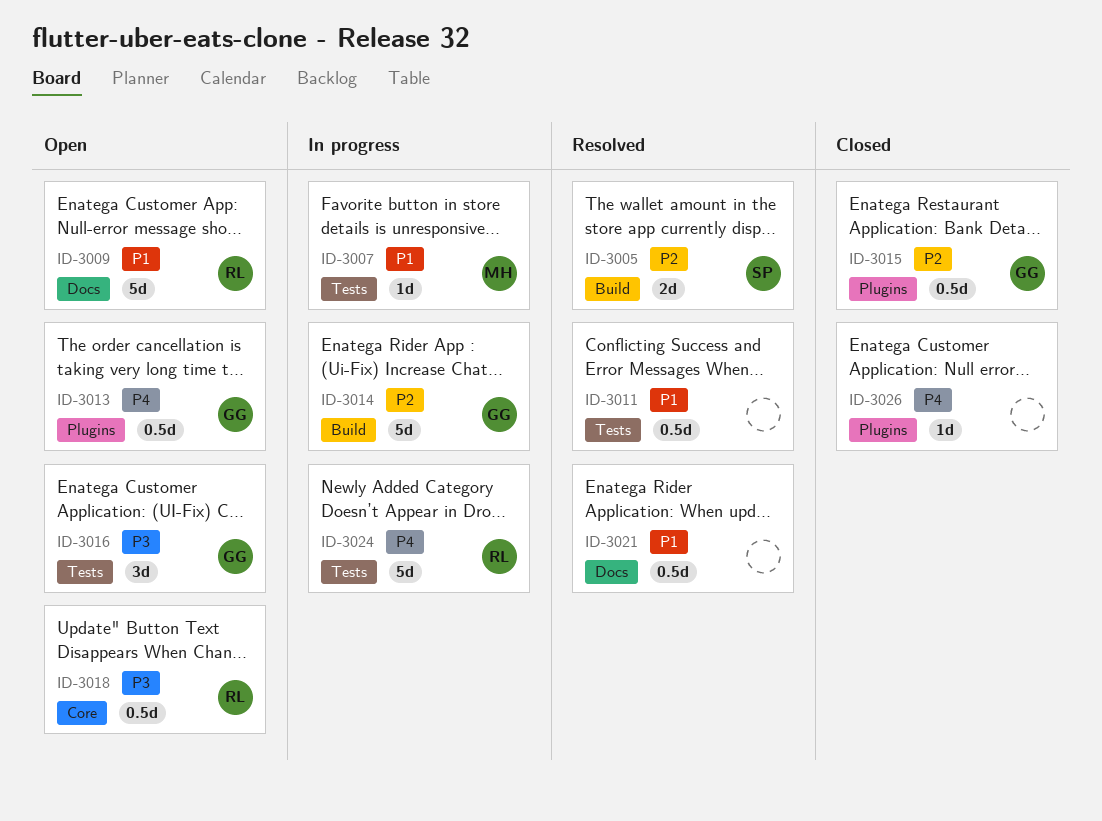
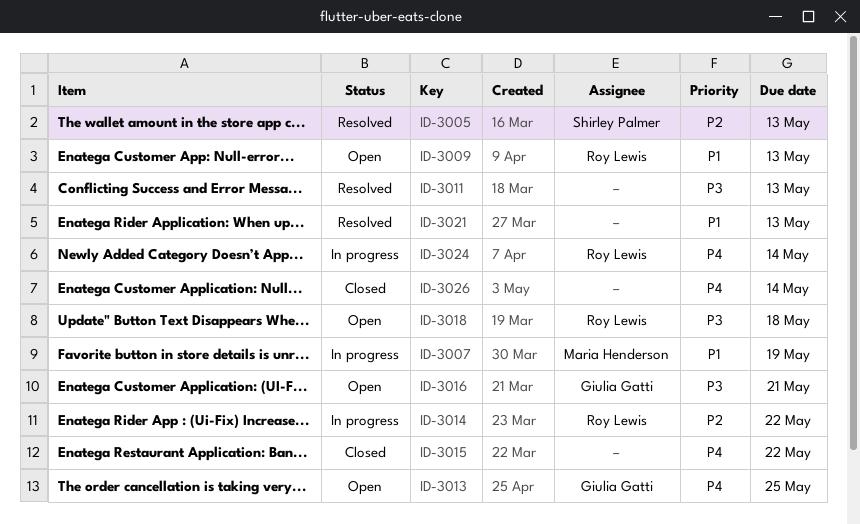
ID-3011, priority: P1 -> P3
ID-3014, owner: Giulia Gatti -> Roy Lewis
ID-3015, owner: Giulia Gatti -> none
ID-3015, priority: P2 -> P4

